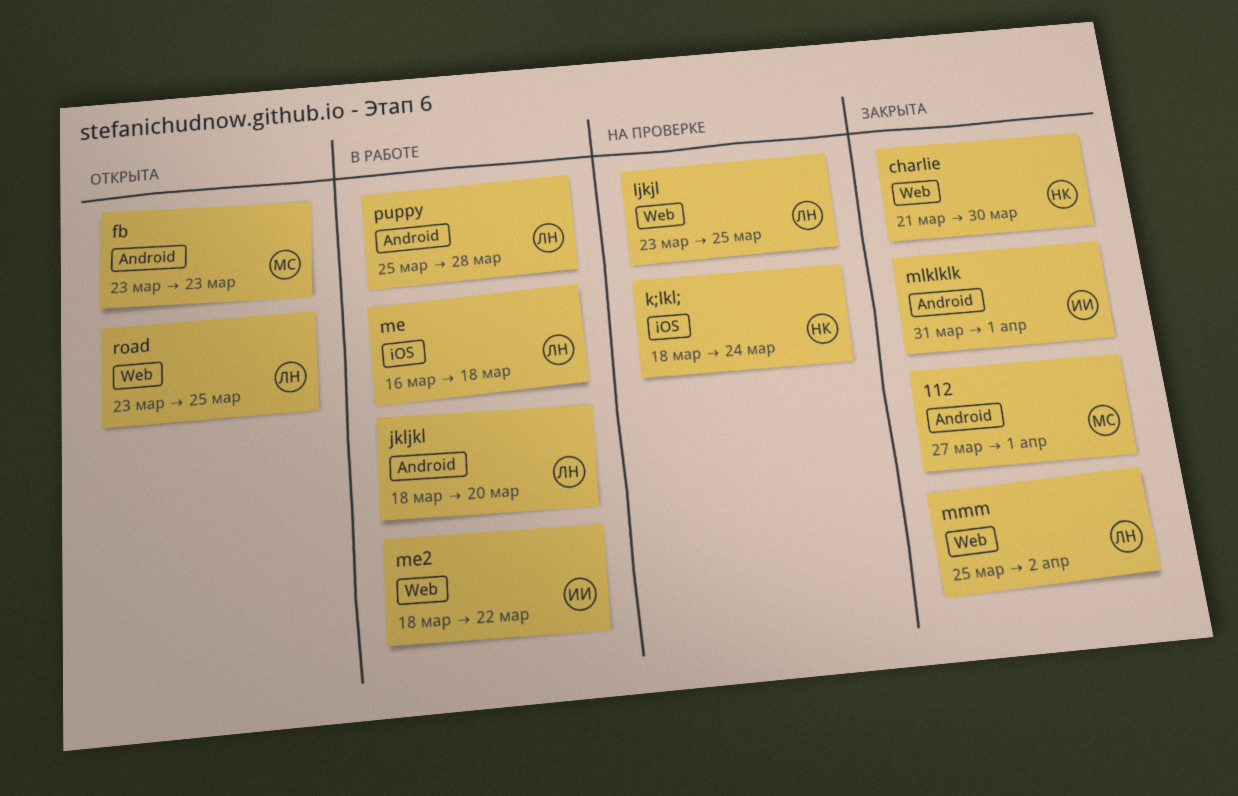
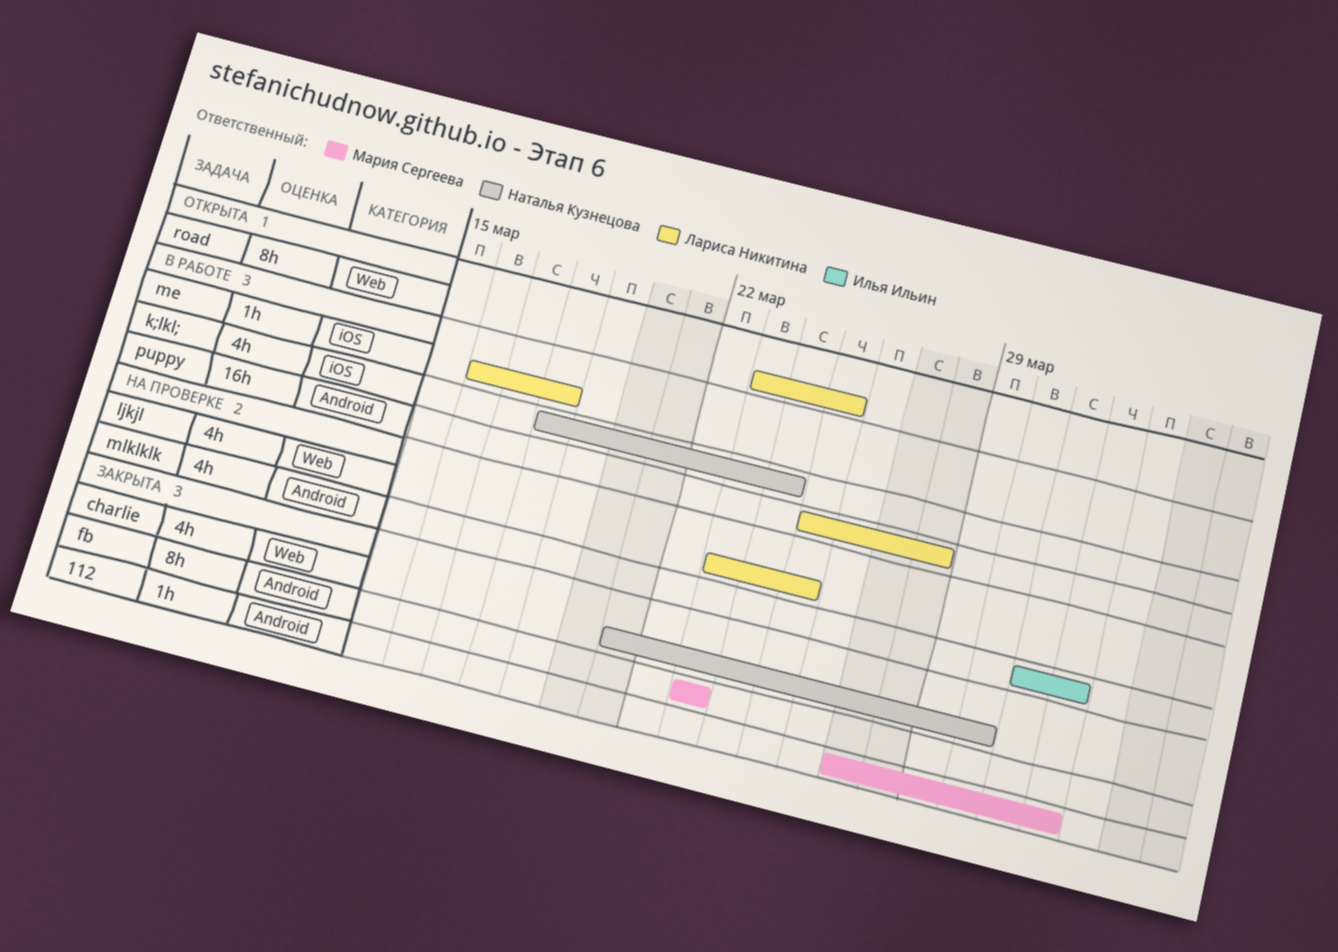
fb, status: Открыта -> Закрыта
jkljkl: present -> none
k;lkl;, status: На проверке -> В работе
me2: present -> none
mlklklk, status: Закрыта -> На проверке
mmm: present -> none

